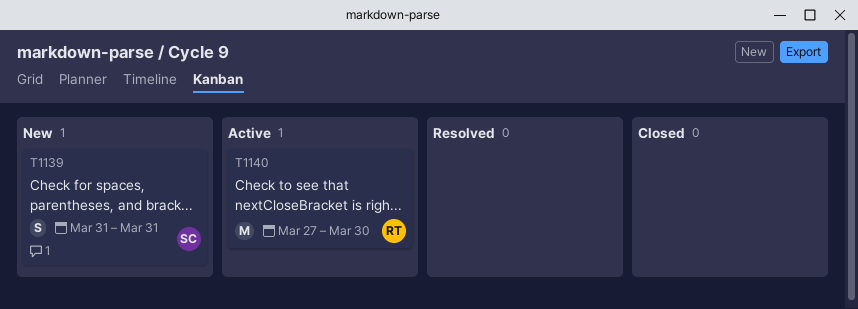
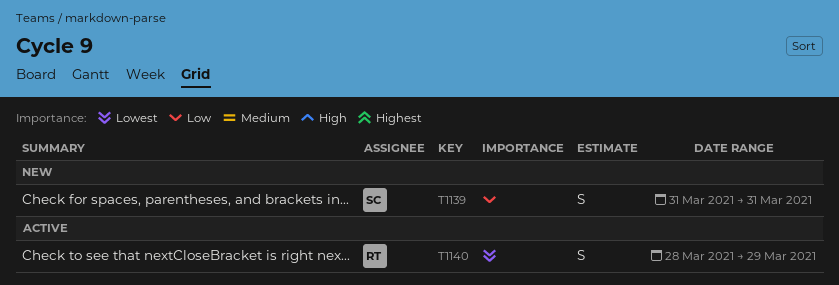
T1140, estimate: M -> S
T1140, start: Mar 27 -> Mar 28
T1140, due: Mar 30 -> Mar 29

